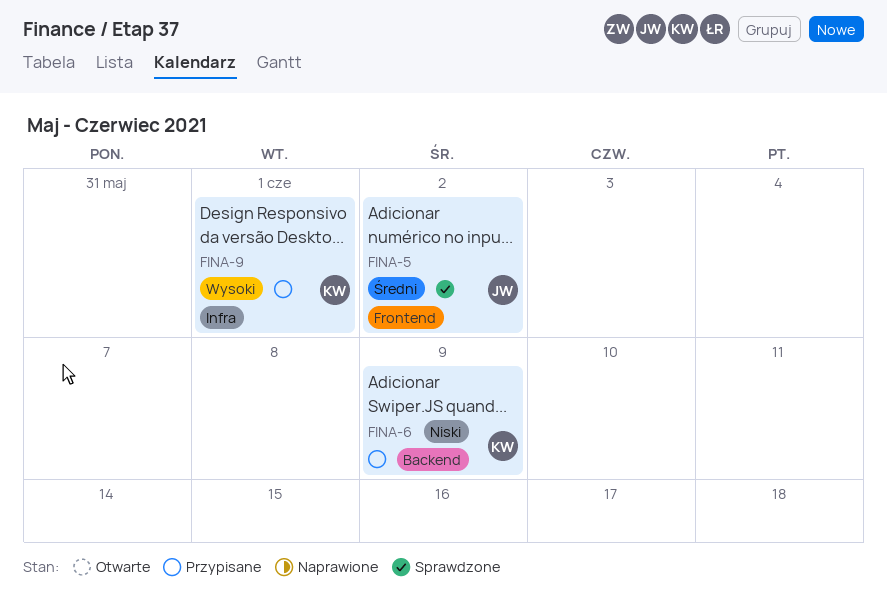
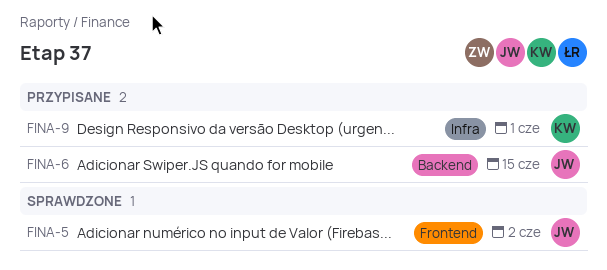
FINA-6, owner: KW -> JW
FINA-6, due: Jun 9 -> Jun 15

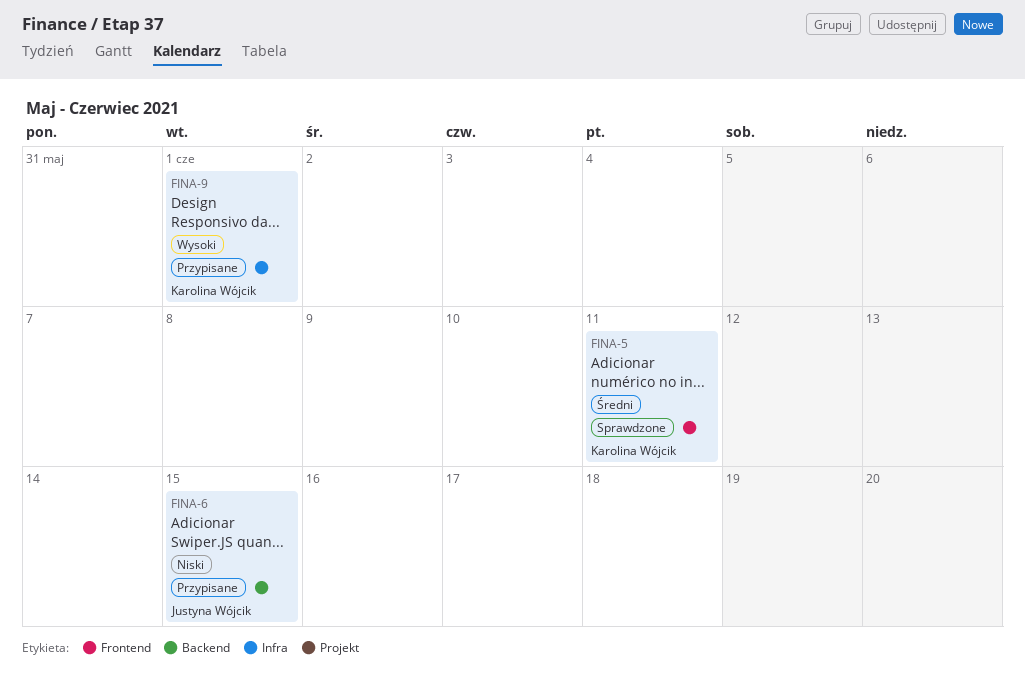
FINA-5, owner: Justyna Wójcik -> Karolina Wójcik
FINA-5, due: Jun 2 -> Jun 11

